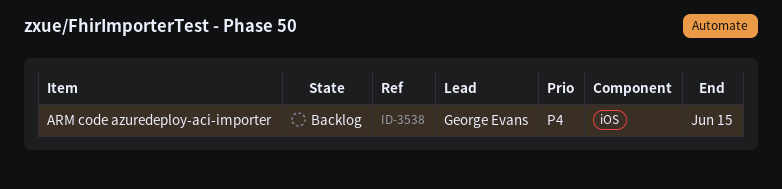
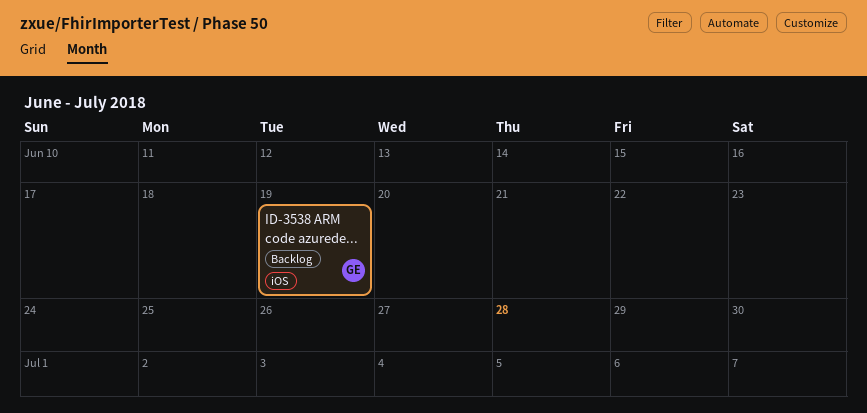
ID-3538, due: Jun 15 -> Jun 19

